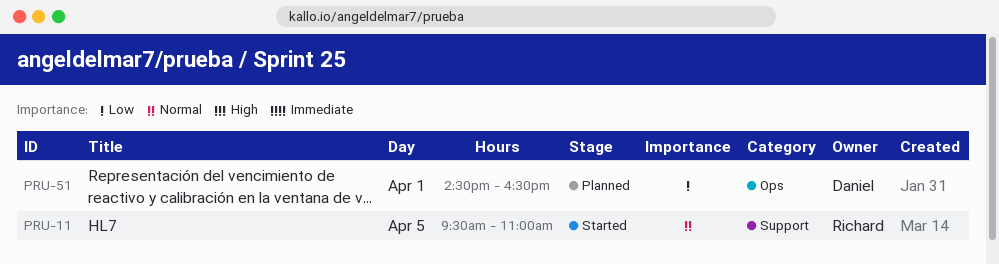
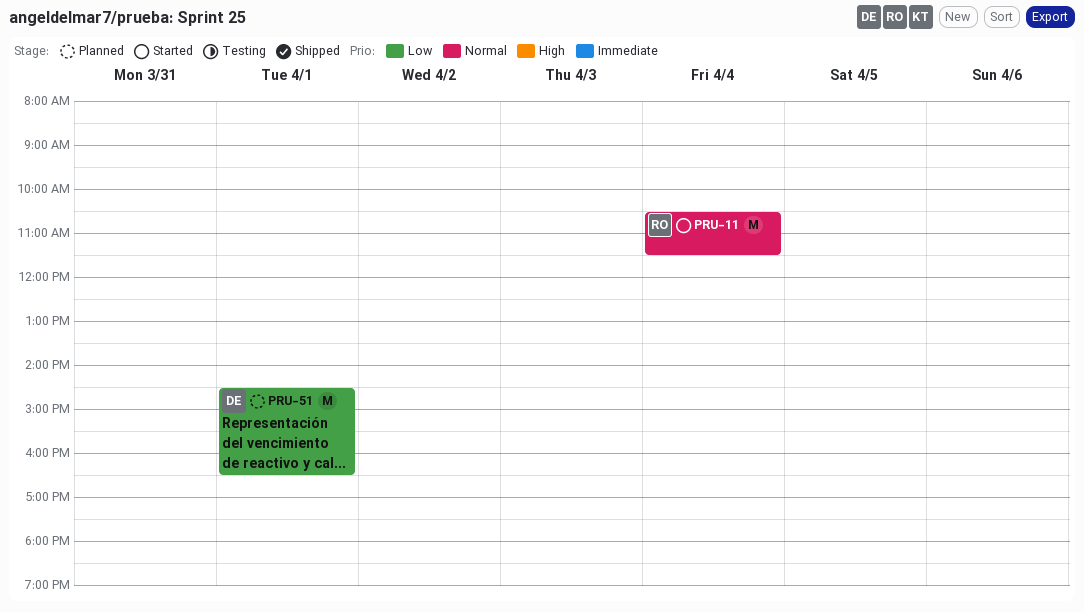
PRU-11, day: Apr 5 -> Apr 4
PRU-11, begins: 09:30 -> 10:30
PRU-11, ends: 11:00 -> 11:30

